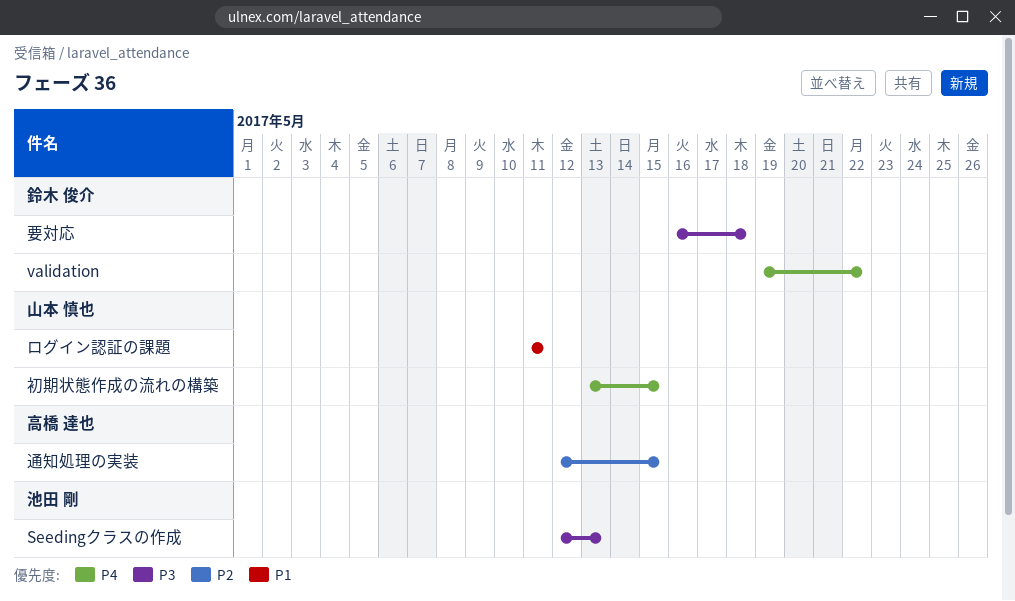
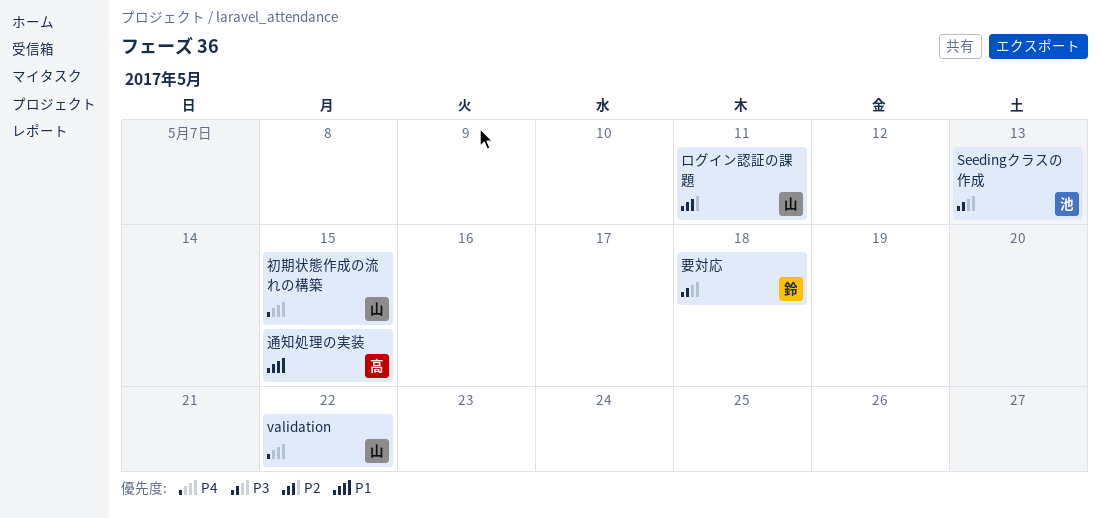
validation, owner: 鈴木 俊介 -> 山本 慎也
ログイン認証の課題, priority: P1 -> P2
通知処理の実装, priority: P2 -> P1

